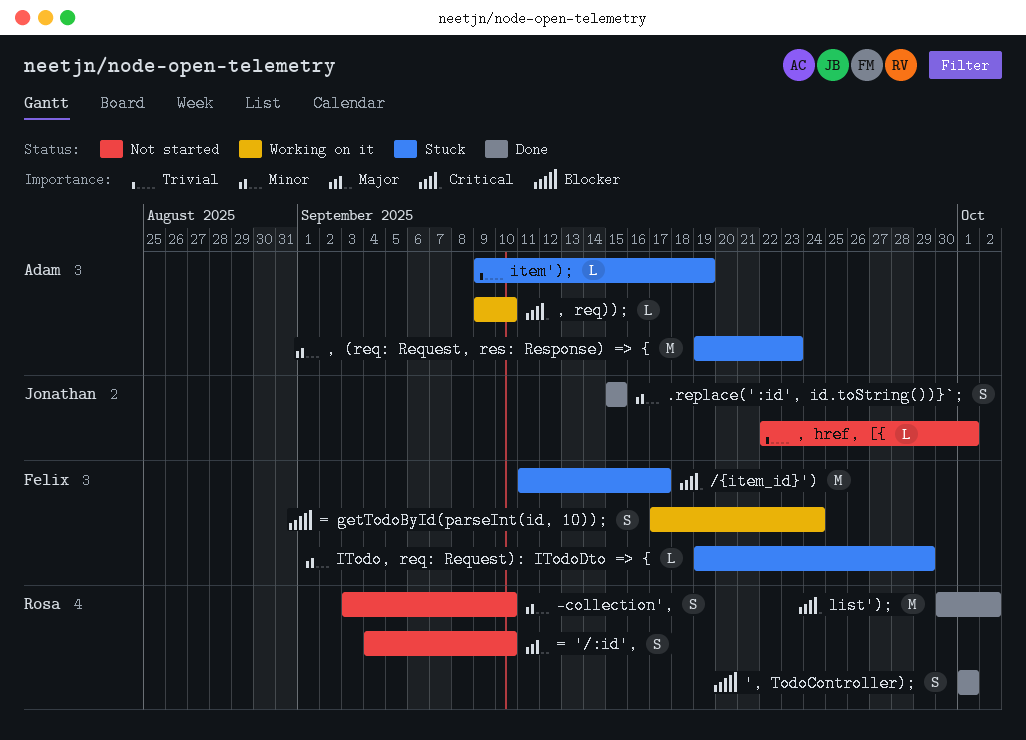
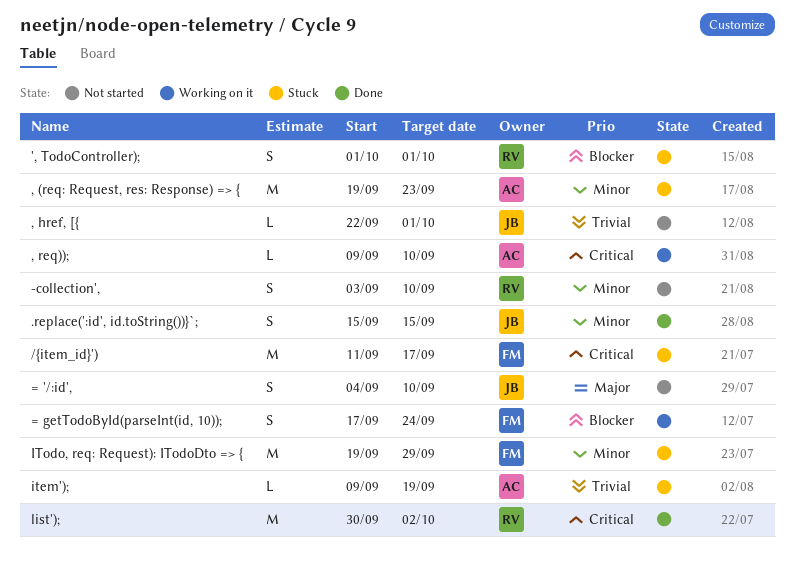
', TodoController);, status: Done -> Stuck
= '/:id',, owner: Rosa -> Jonathan
ITodo, req: Request): ITodoDto => {, estimate: L -> M

